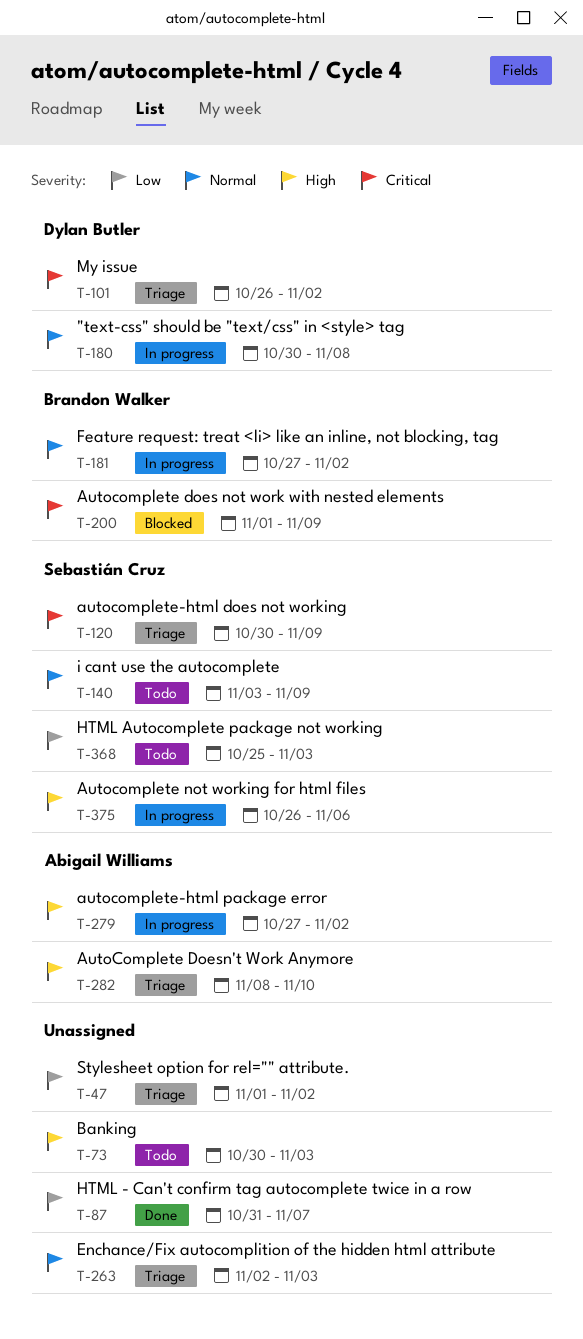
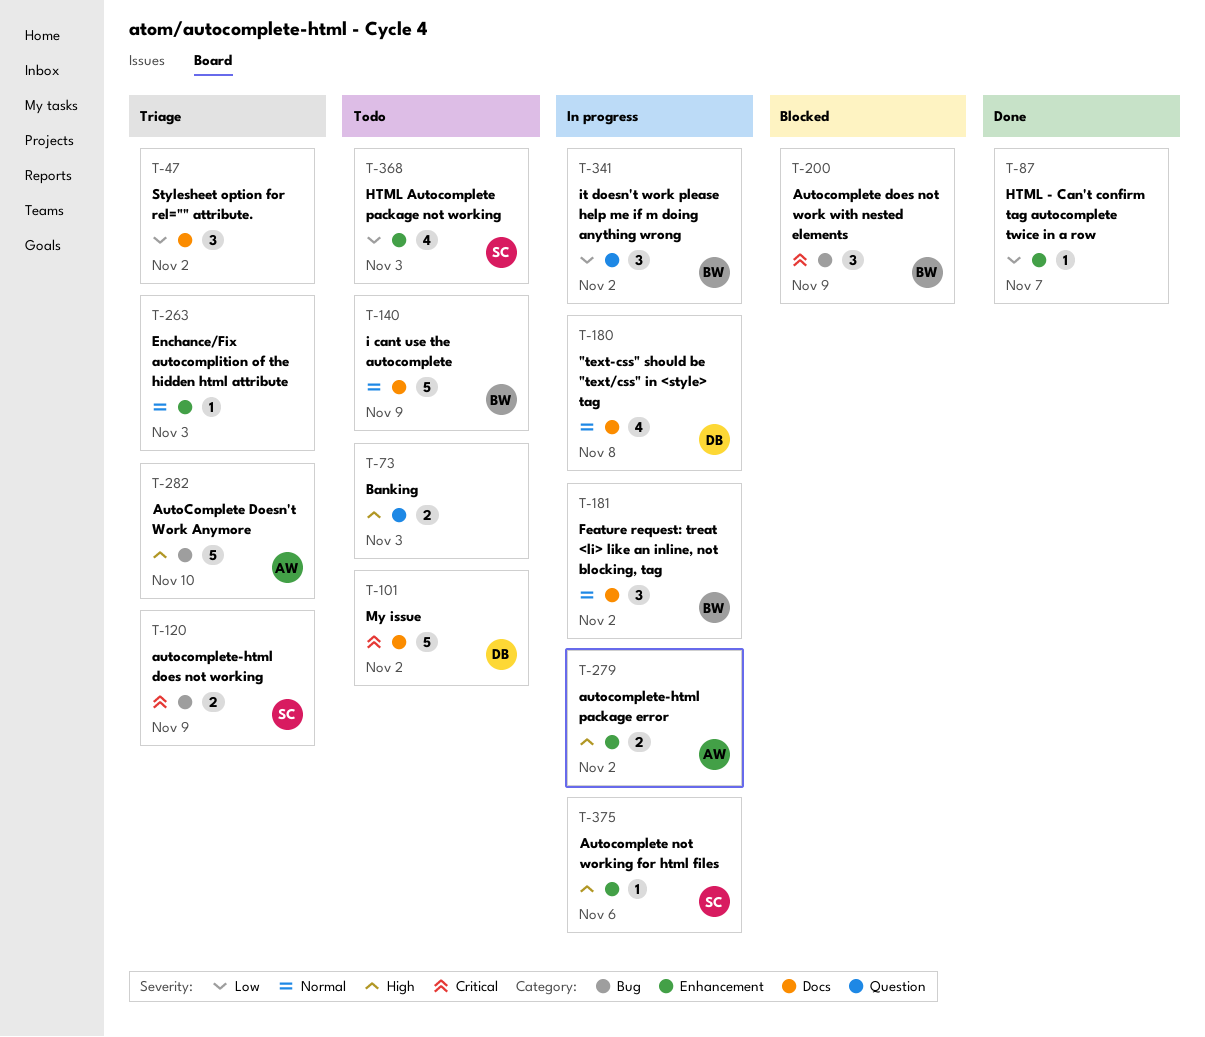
T-101, status: Triage -> Todo
T-140, owner: Sebastián Cruz -> Brandon Walker
T-341: none -> present

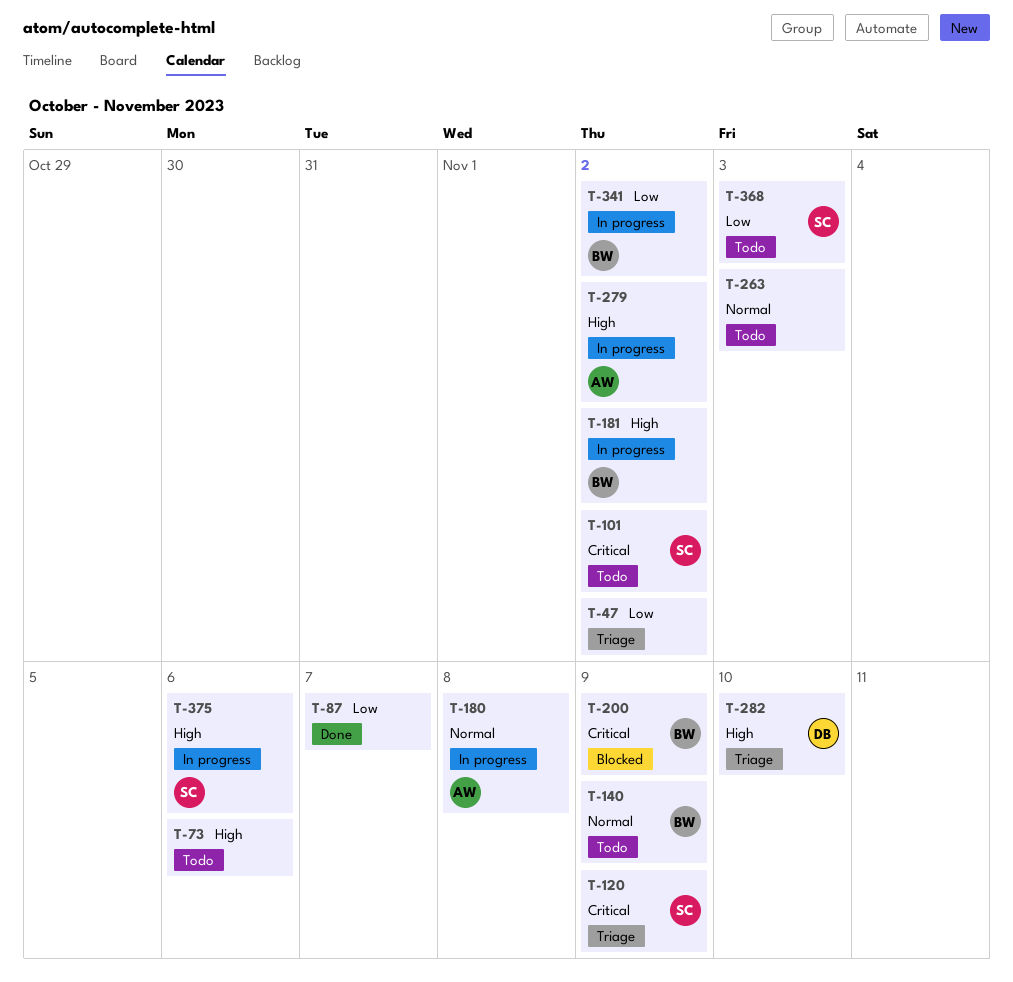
T-73, due: Nov 3 -> Nov 6
T-101, owner: DB -> SC
T-180, owner: DB -> AW
T-181, priority: Normal -> High
T-263, status: Triage -> Todo
T-282, owner: AW -> DB

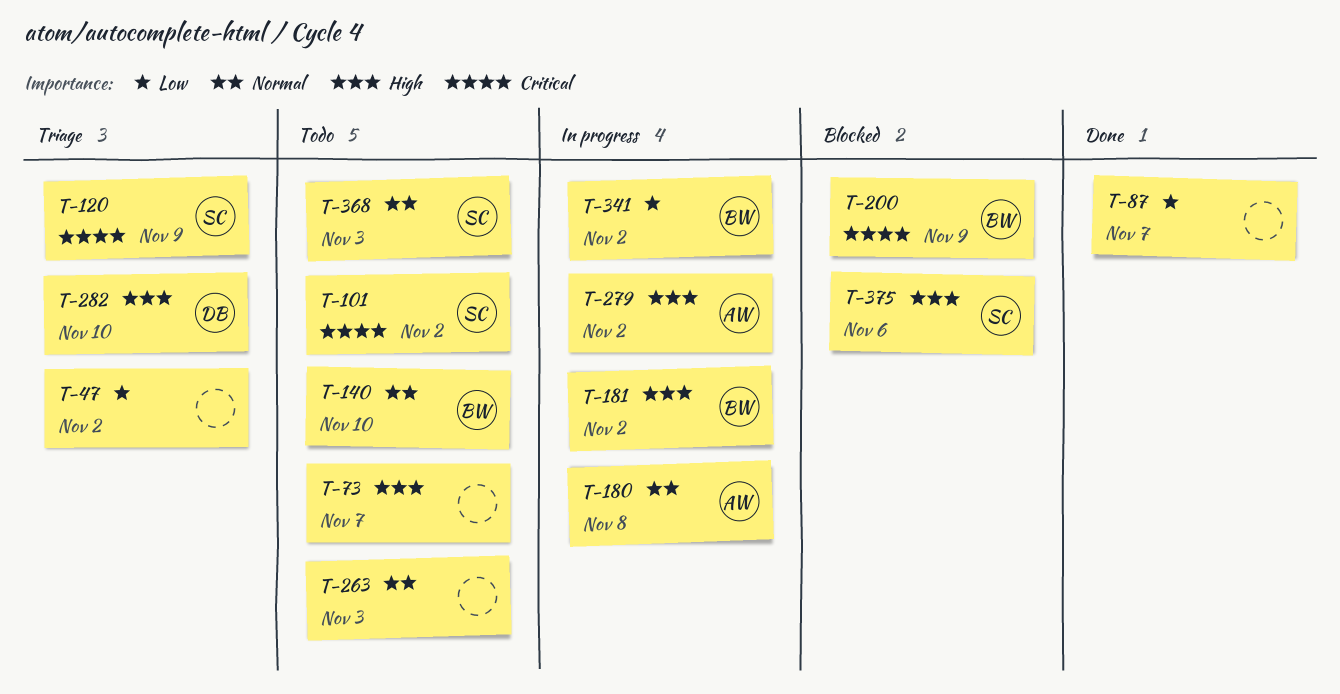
T-73, due: Nov 6 -> Nov 7
T-140, due: Nov 9 -> Nov 10
T-368, priority: Low -> Normal
T-375, status: In progress -> Blocked

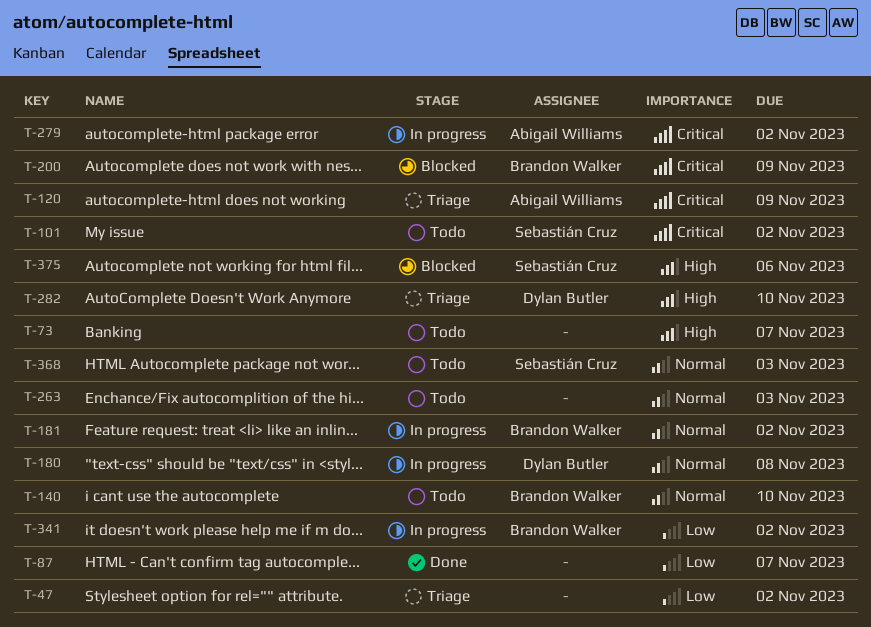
T-120, owner: Sebastián Cruz -> Abigail Williams
T-180, owner: Abigail Williams -> Dylan Butler
T-181, priority: High -> Normal
T-279, priority: High -> Critical

